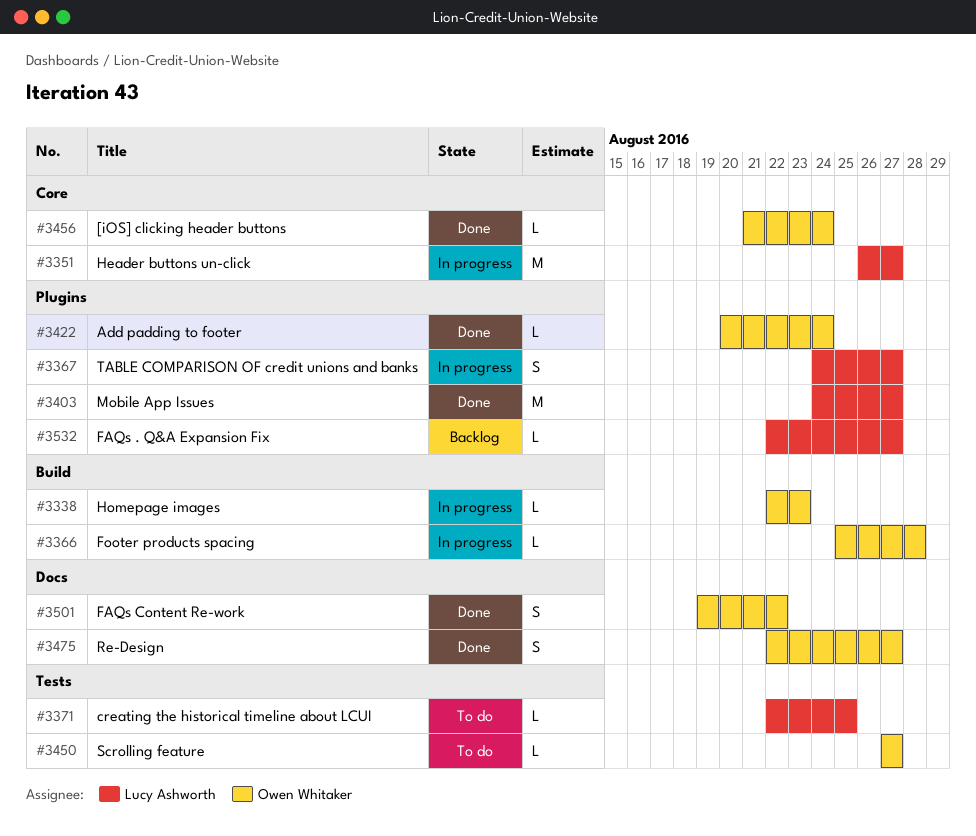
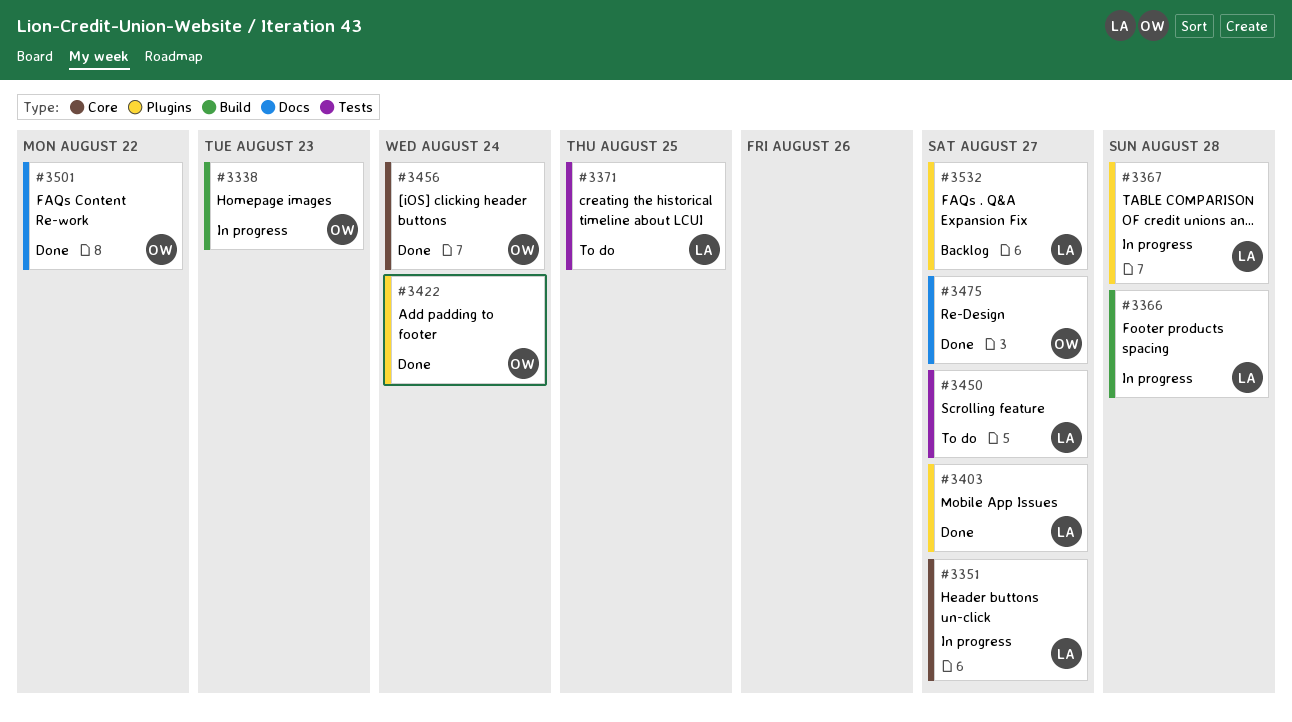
#3366, owner: Owen Whitaker -> Lucy Ashworth
#3367, due: Aug 27 -> Aug 28
#3450, owner: Owen Whitaker -> Lucy Ashworth

